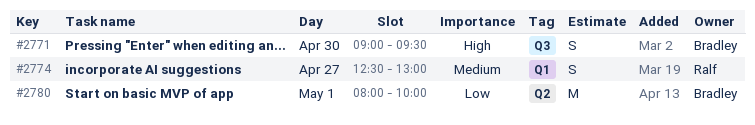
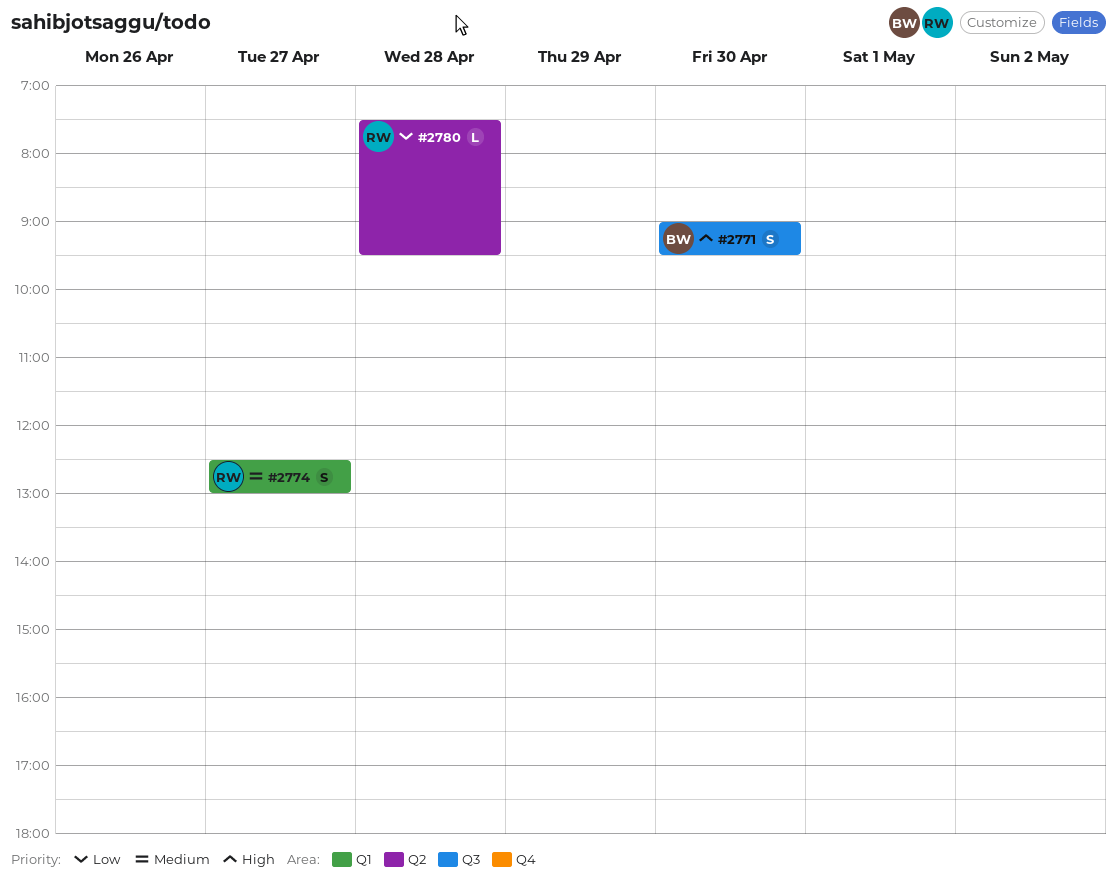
#2780, owner: Bradley -> Ralf
#2780, estimate: M -> L
#2780, day: May 1 -> Apr 28
#2780, begins: 08:00 -> 07:30
#2780, ends: 10:00 -> 09:30

